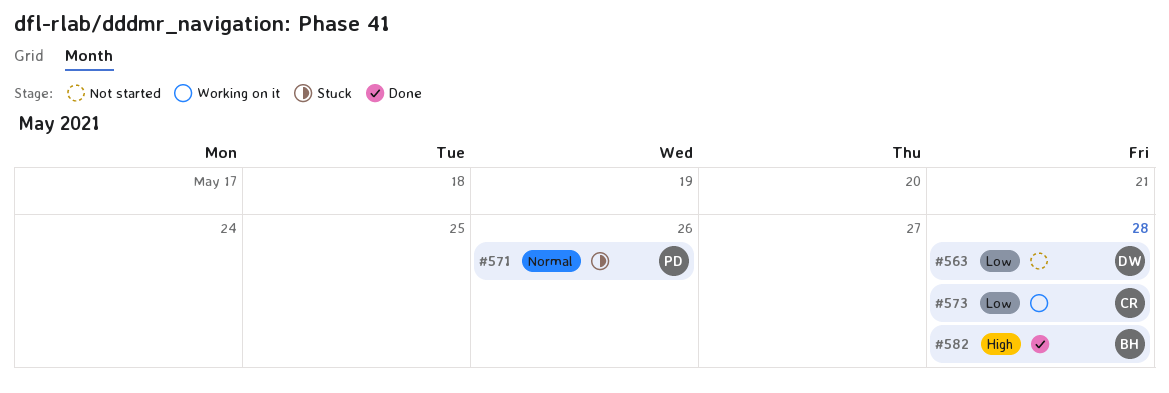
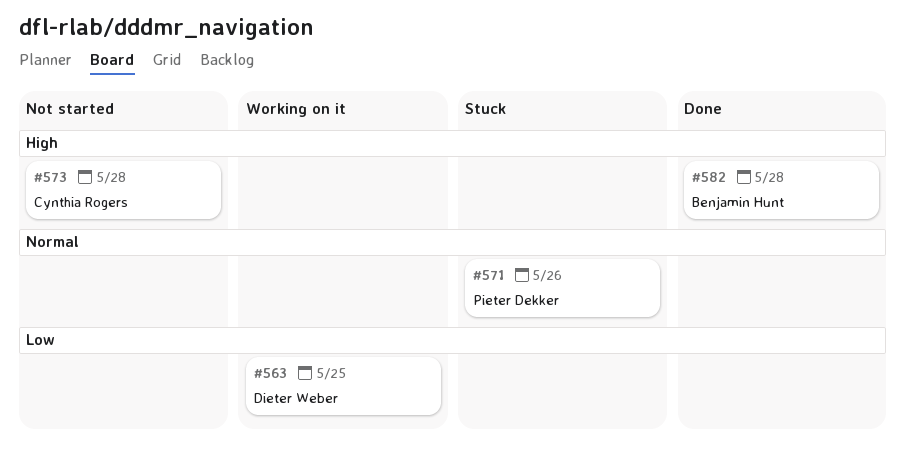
#563, status: Not started -> Working on it
#563, due: May 28 -> May 25
#573, status: Working on it -> Not started
#573, priority: Low -> High

